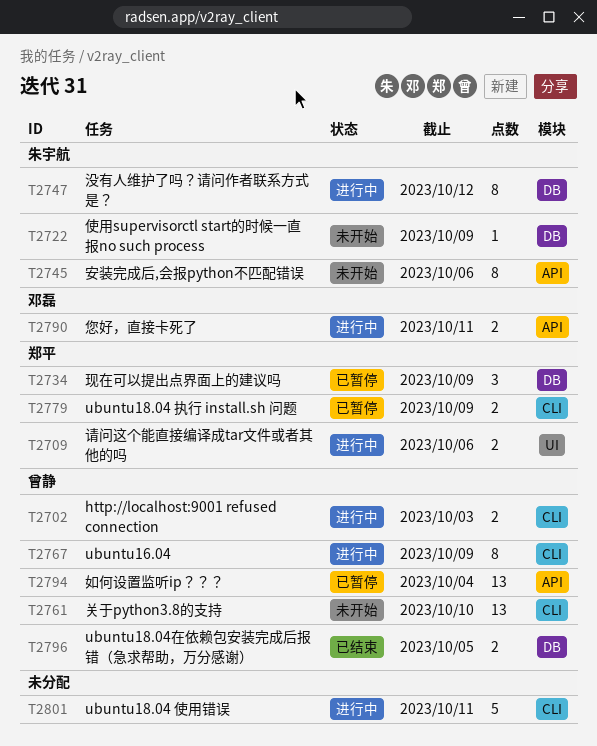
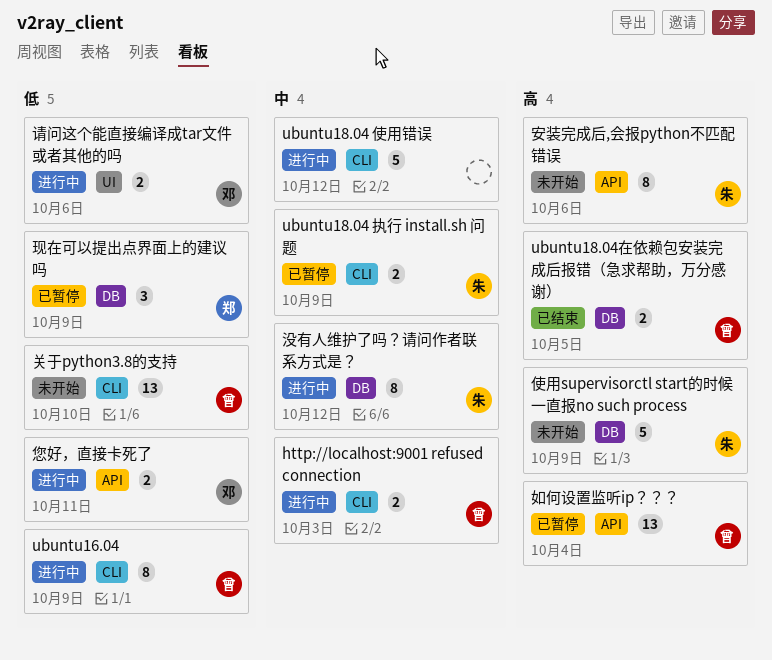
ubuntu18.04 使用错误, due: Oct 11 -> Oct 12
ubuntu18.04 执行 install.sh 问题, owner: 郑平 -> 朱宇航
使用supervisorctl start的时候一直报no such process, estimate: 1 -> 5
请问这个能直接编译成tar文件或者其他的吗, owner: 郑平 -> 邓磊

